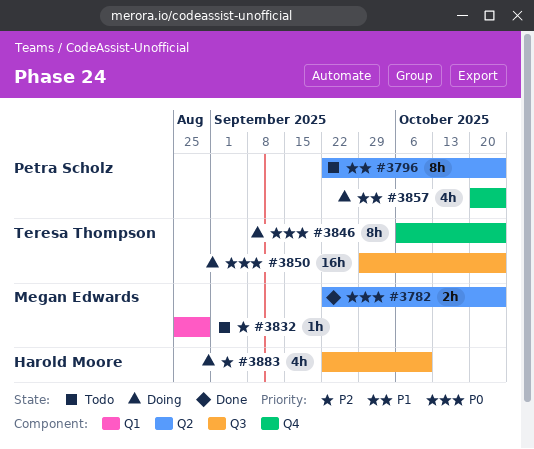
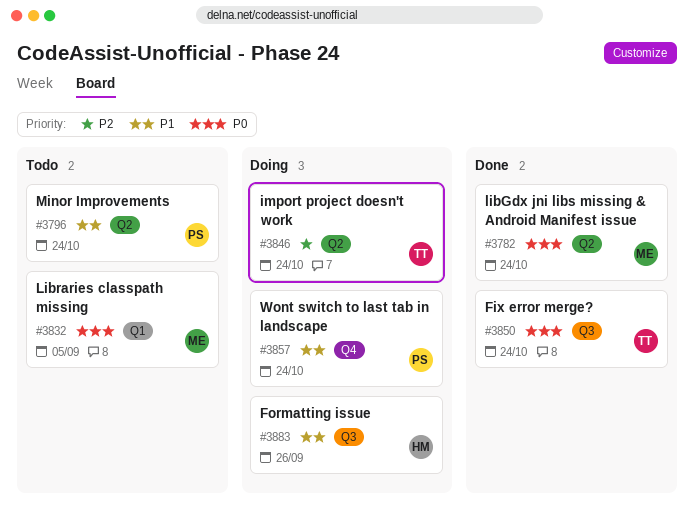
#3832, priority: P2 -> P0
#3832, due: Aug 29 -> Sep 5
#3846, priority: P0 -> P2
#3846, label: Q4 -> Q2
#3850, status: Doing -> Done
#3883, priority: P2 -> P1
#3883, due: Oct 10 -> Sep 26

